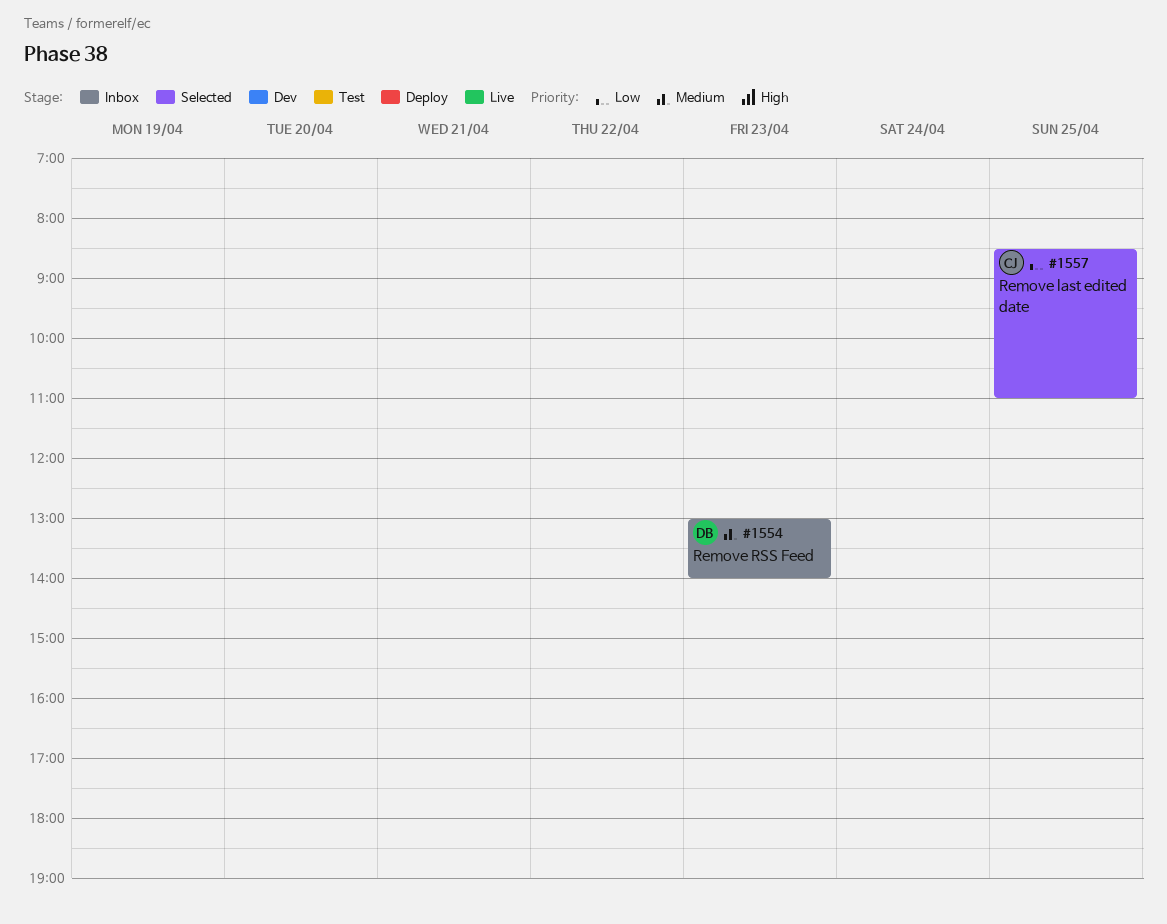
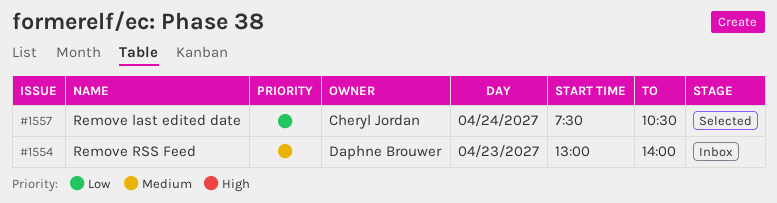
#1557, day: Apr 25 -> Apr 24
#1557, begins: 08:30 -> 07:30
#1557, ends: 11:00 -> 10:30

